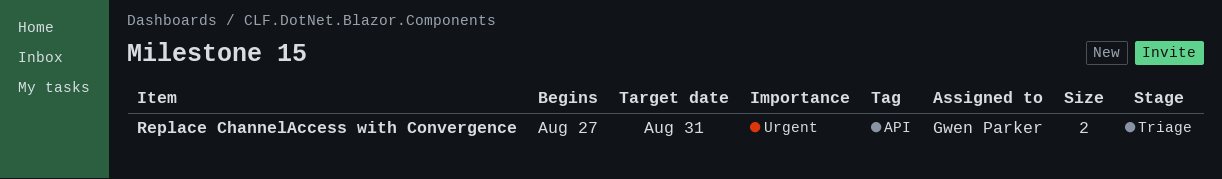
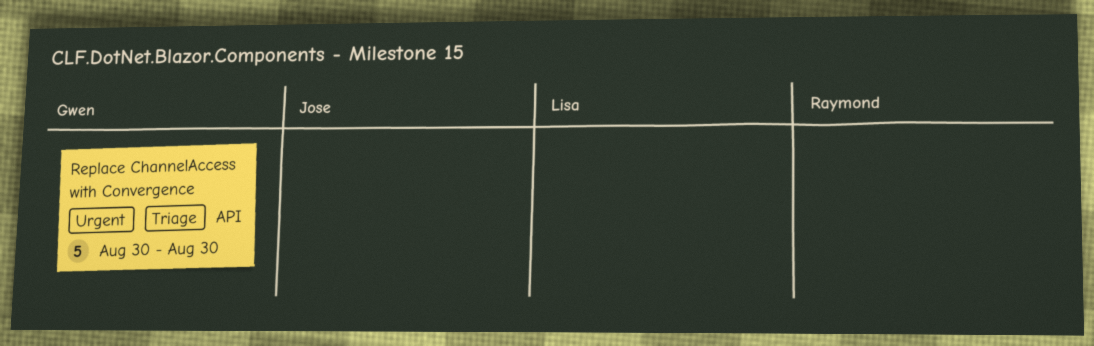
Replace ChannelAccess with Convergence, estimate: 2 -> 5
Replace ChannelAccess with Convergence, start: Aug 27 -> Aug 30
Replace ChannelAccess with Convergence, due: Aug 31 -> Aug 30

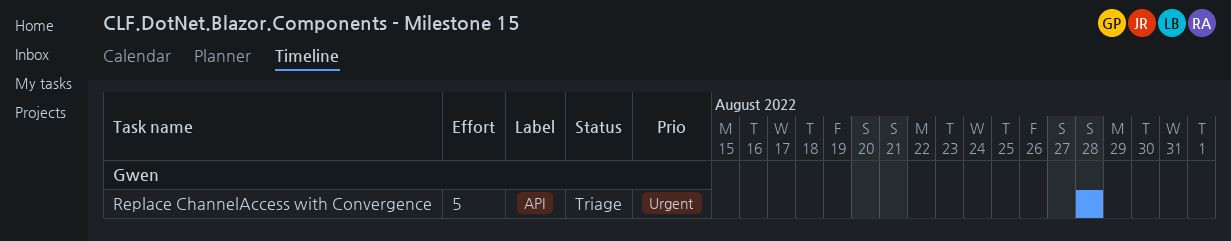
Replace ChannelAccess with Convergence, start: Aug 30 -> Aug 28
Replace ChannelAccess with Convergence, due: Aug 30 -> Aug 28

